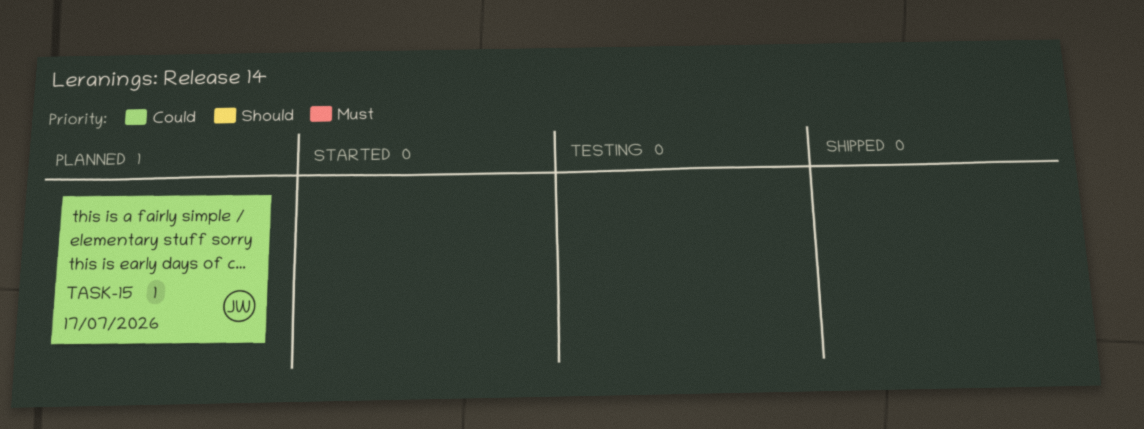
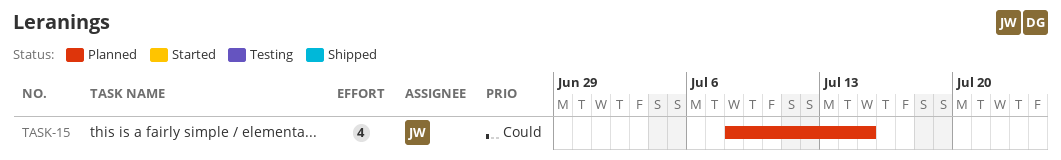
TASK-15, estimate: 1 -> 4
TASK-15, due: Jul 17 -> Jul 15

